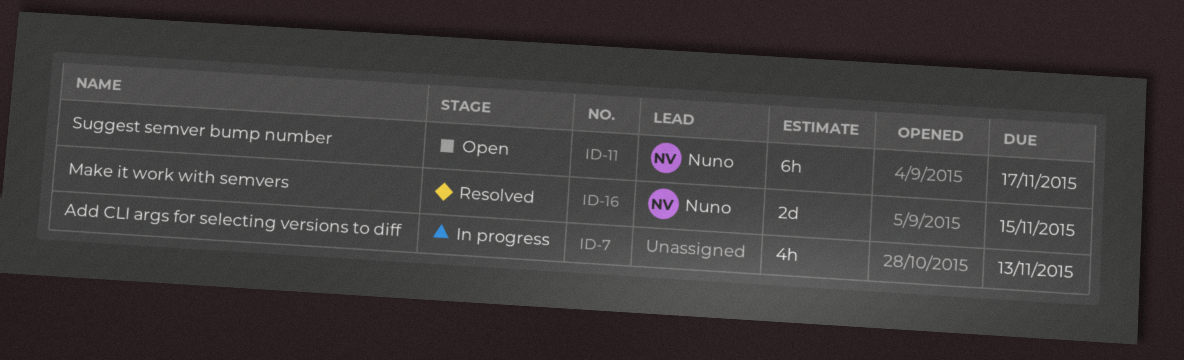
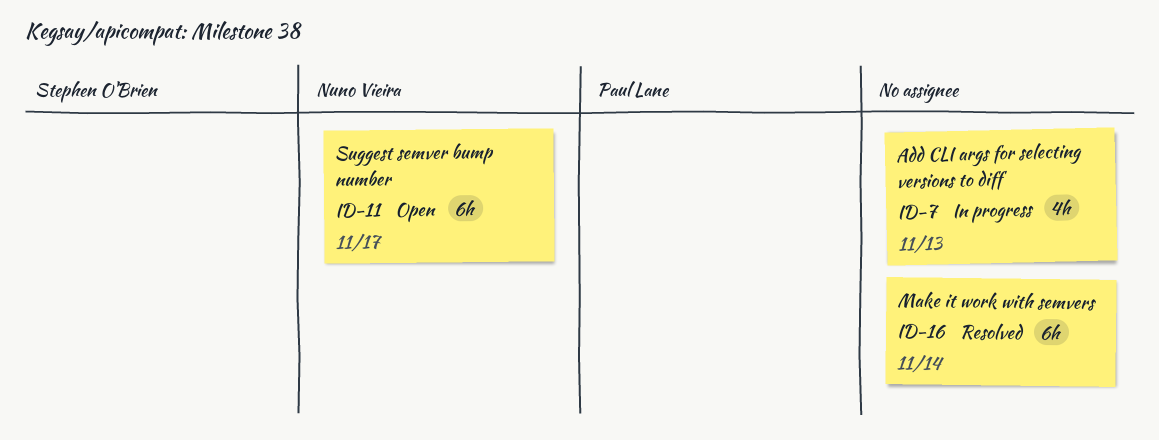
ID-16, owner: Nuno Vieira -> none
ID-16, estimate: 2d -> 6h
ID-16, due: Nov 15 -> Nov 14

